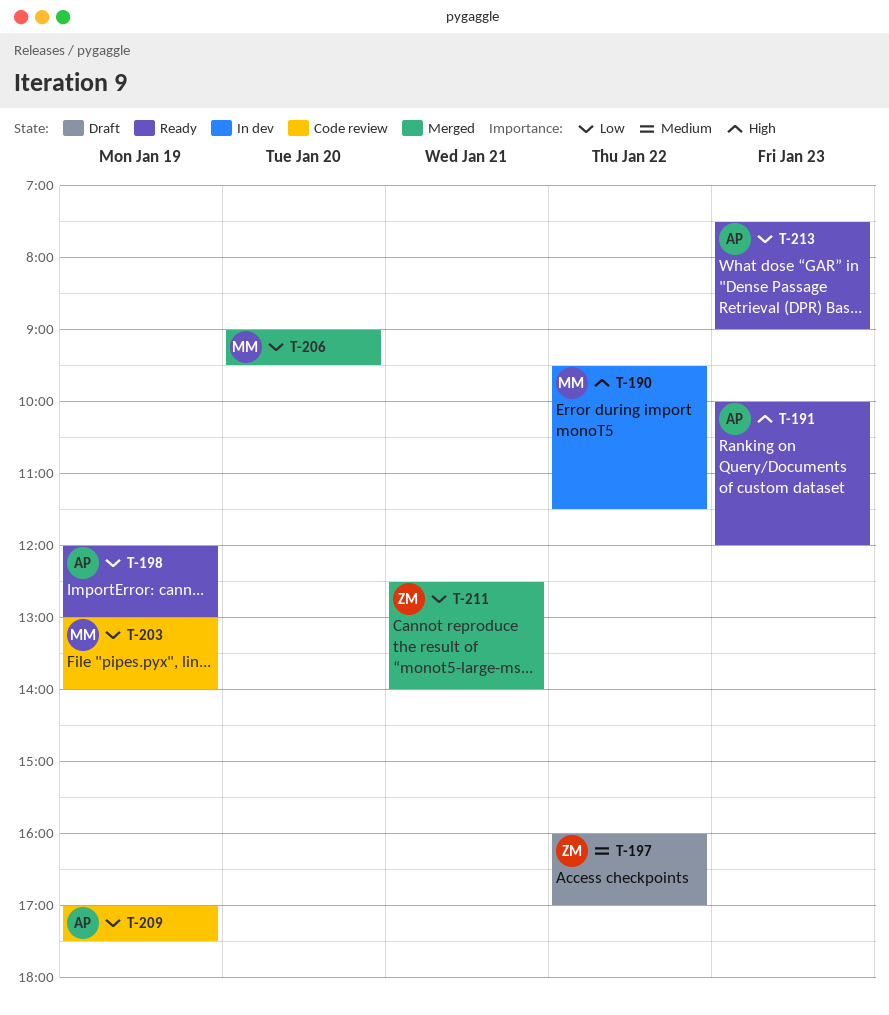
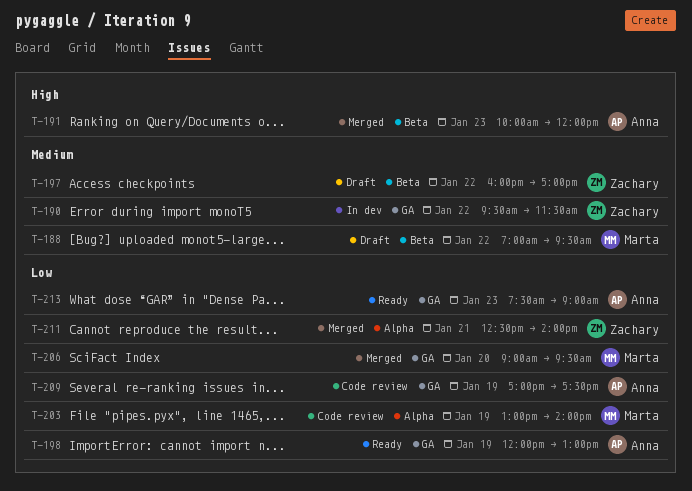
T-188: none -> present
T-190, owner: Marta -> Zachary
T-190, priority: High -> Medium
T-191, status: Ready -> Merged

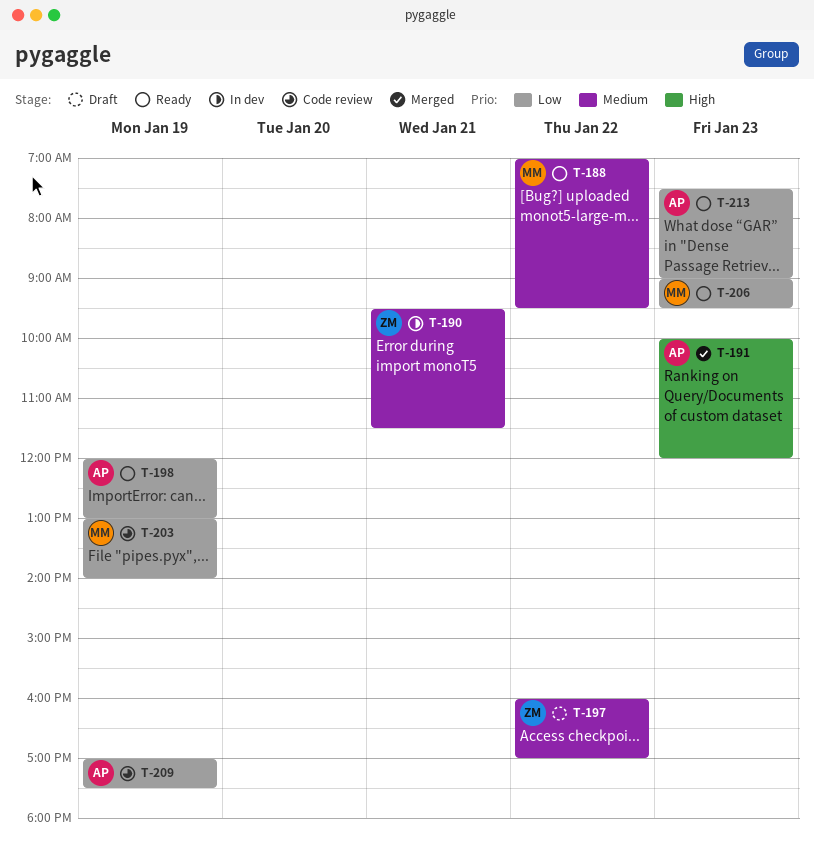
T-188, status: Draft -> Ready
T-190, day: Jan 22 -> Jan 21
T-206, status: Merged -> Ready
T-206, day: Jan 20 -> Jan 23
T-211: present -> none

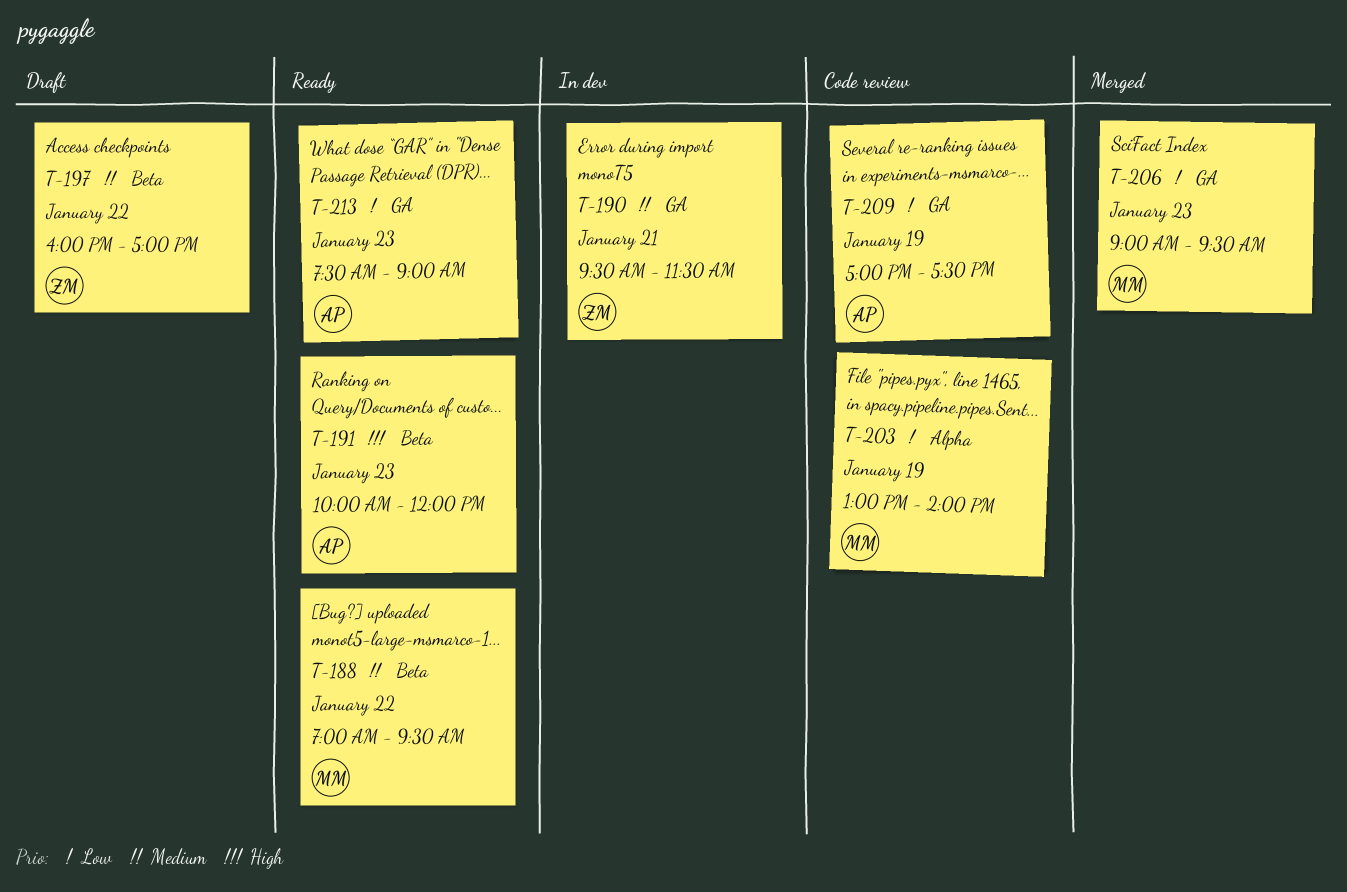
T-191, status: Merged -> Ready
T-198: present -> none
T-206, status: Ready -> Merged

